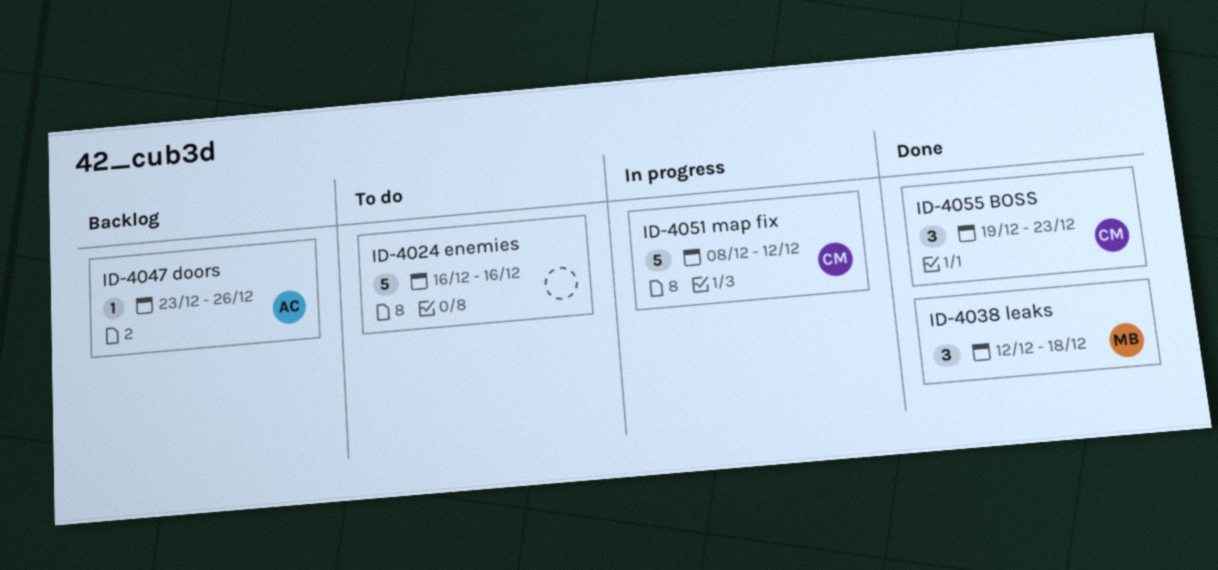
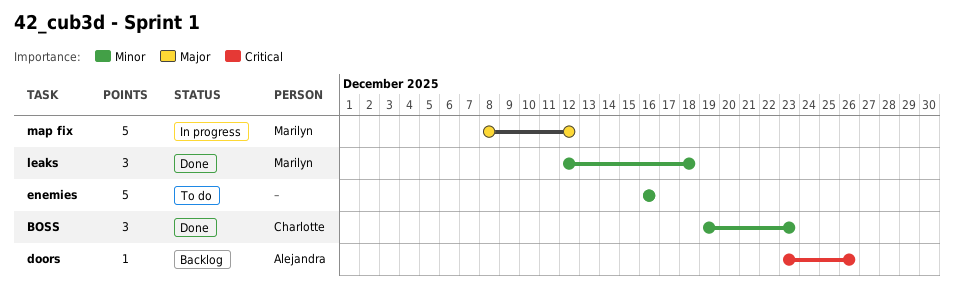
map fix, owner: Charlotte -> Marilyn

